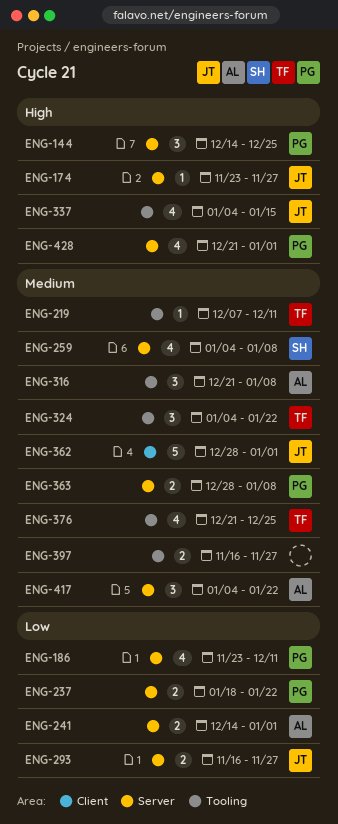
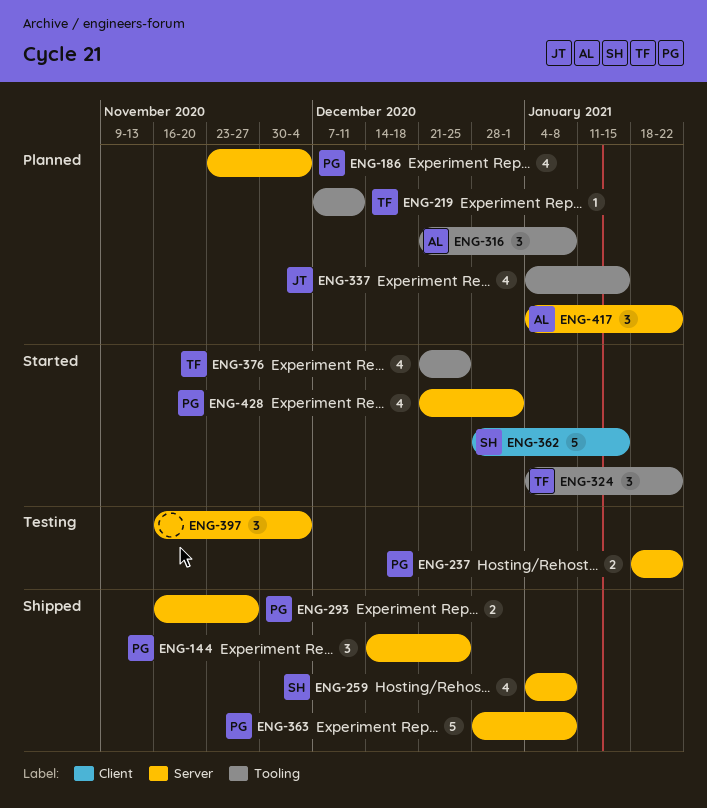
ENG-174: present -> none
ENG-186, due: Dec 11 -> Dec 4
ENG-241: present -> none
ENG-293, owner: JT -> PG
ENG-362, owner: JT -> SH
ENG-362, due: Jan 1 -> Jan 15
ENG-363, estimate: 2 -> 5
ENG-397, label: Tooling -> Server
ENG-397, estimate: 2 -> 3
ENG-397, due: Nov 27 -> Dec 4

